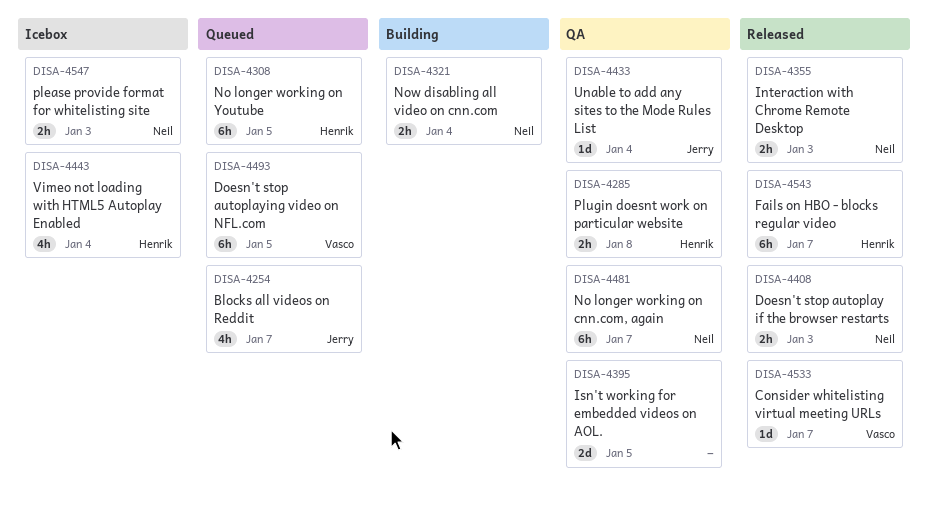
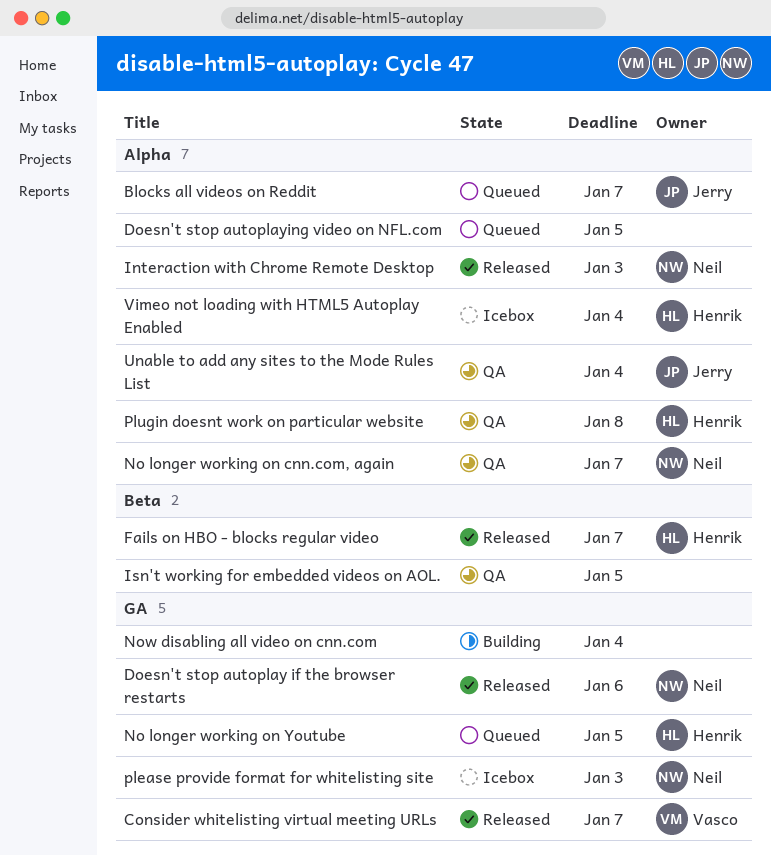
Doesn't stop autoplay if the browser restarts, due: Jan 3 -> Jan 6
Doesn't stop autoplaying video on NFL.com, owner: Vasco -> none
Now disabling all video on cnn.com, owner: Neil -> none

